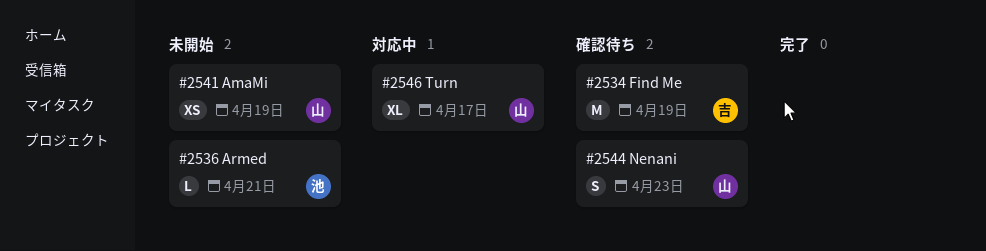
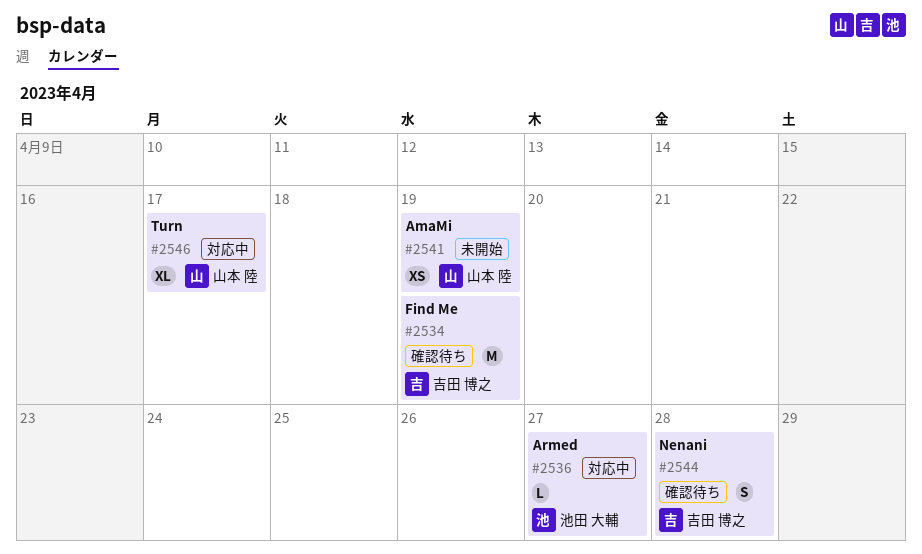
#2536, status: 未開始 -> 対応中
#2536, due: Apr 21 -> Apr 27
#2544, owner: 山本 陸 -> 吉田 博之
#2544, due: Apr 23 -> Apr 28

